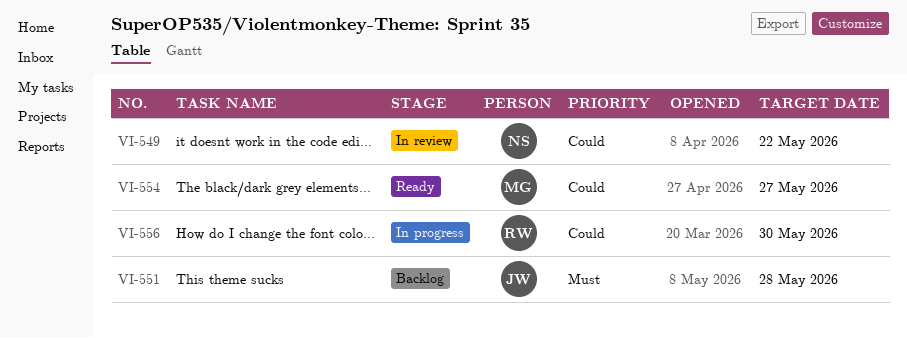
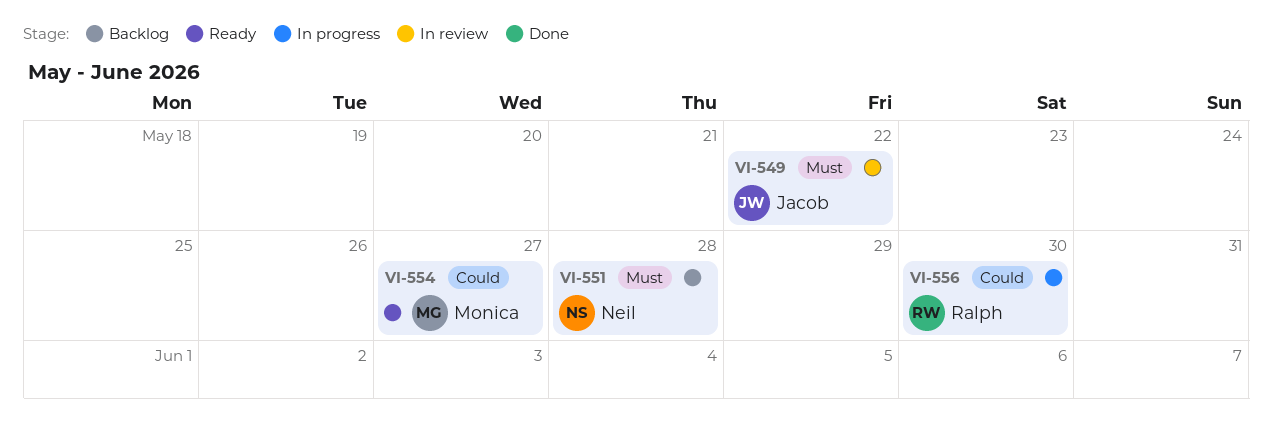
VI-549, owner: Neil -> Jacob
VI-549, priority: Could -> Must
VI-551, owner: Jacob -> Neil

